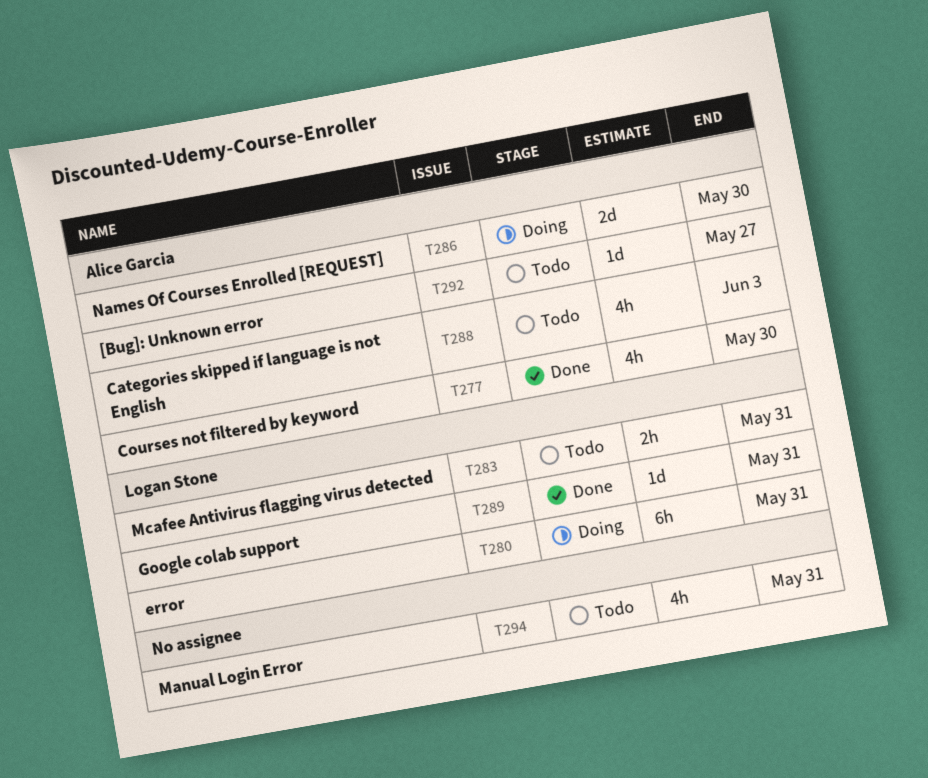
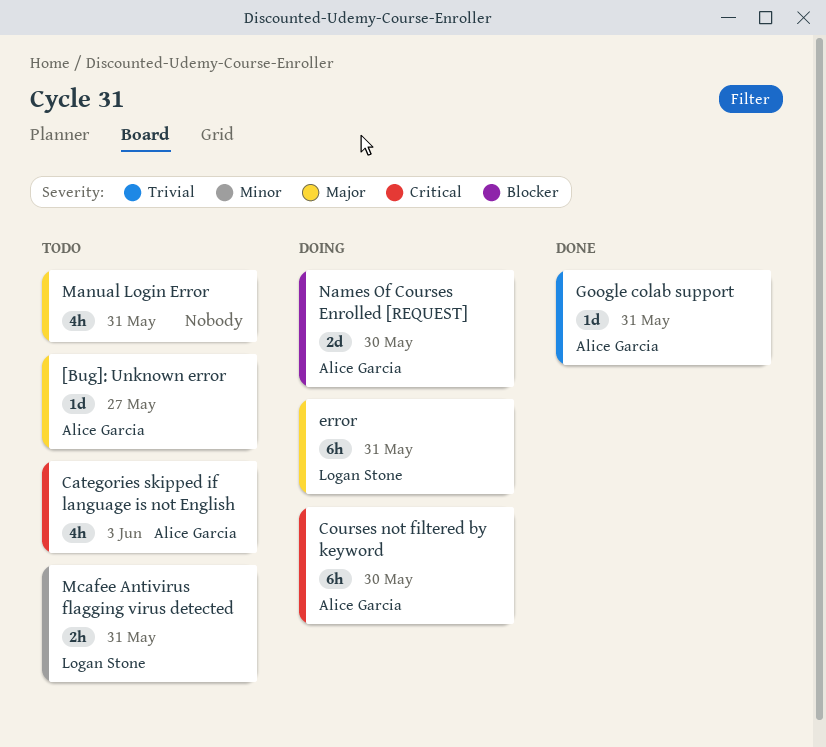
Courses not filtered by keyword, status: Done -> Doing
Courses not filtered by keyword, estimate: 4h -> 6h
Google colab support, owner: Logan Stone -> Alice Garcia

